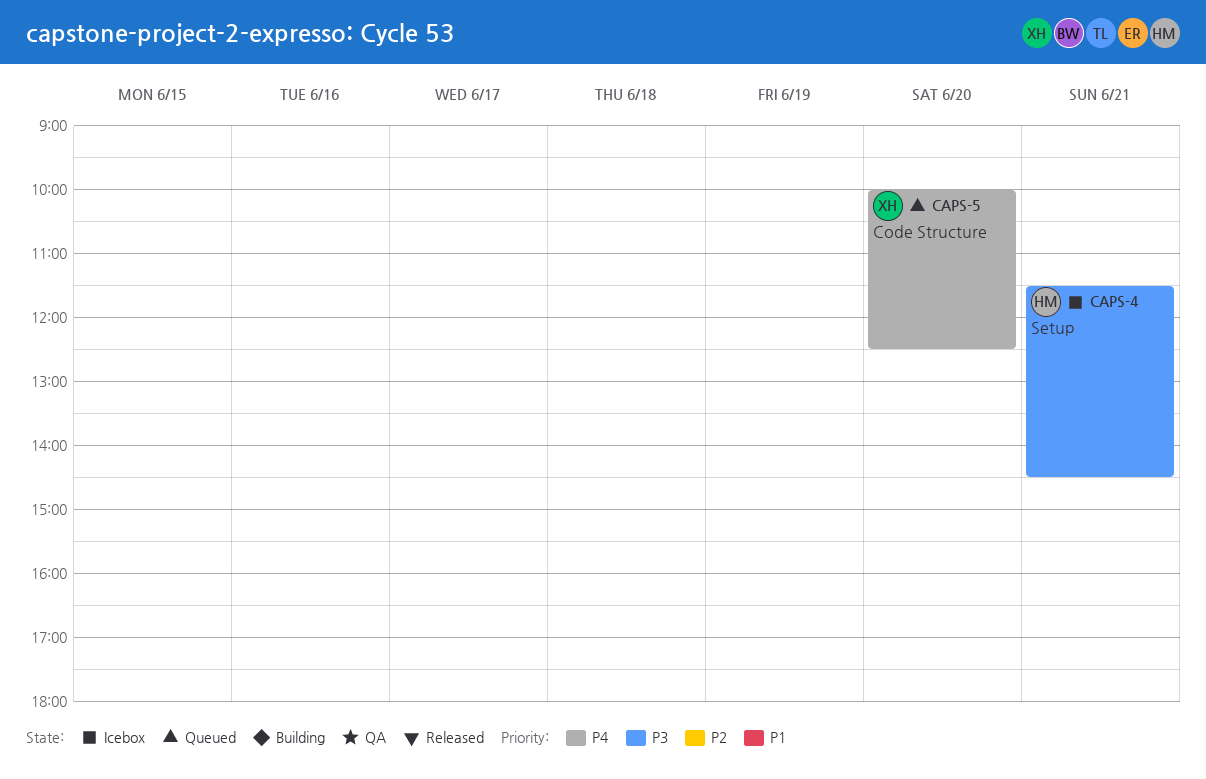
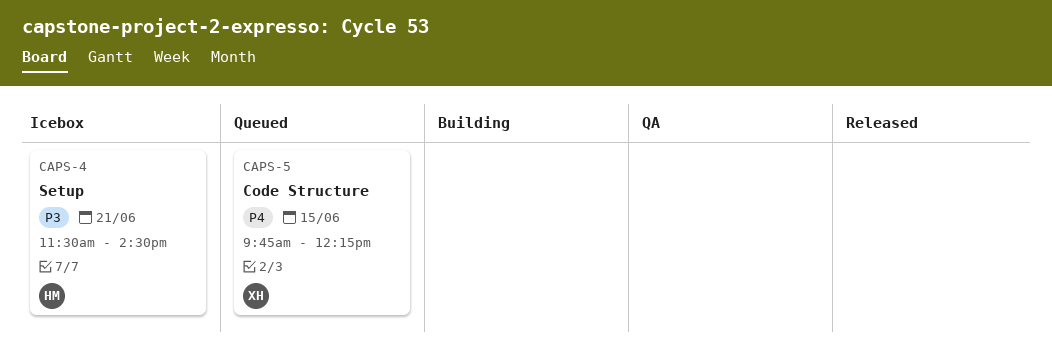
CAPS-5, day: Jun 20 -> Jun 15
CAPS-5, begins: 10:00 -> 09:45
CAPS-5, ends: 12:30 -> 12:15

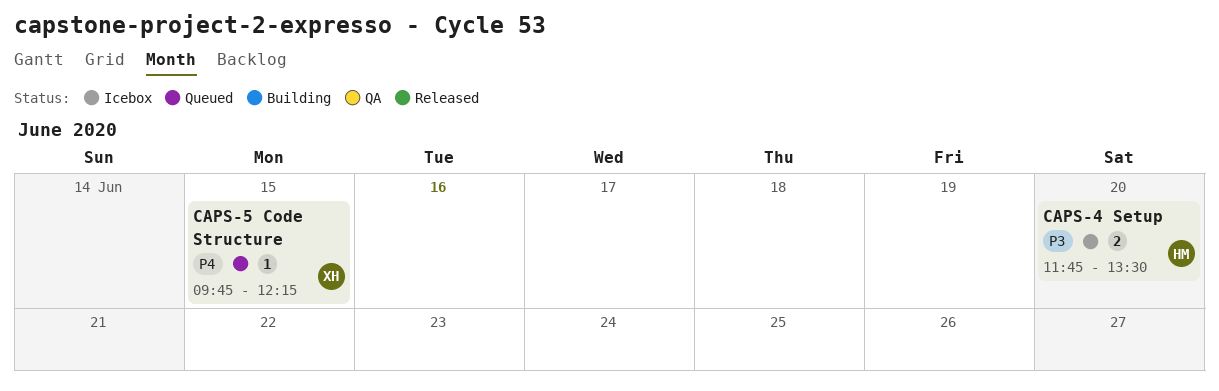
CAPS-4, day: Jun 21 -> Jun 20
CAPS-4, begins: 11:30 -> 11:45
CAPS-4, ends: 14:30 -> 13:30

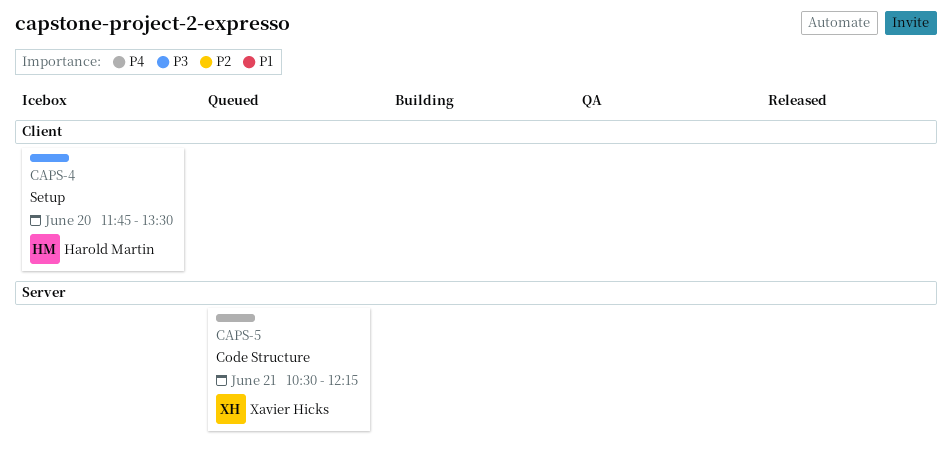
CAPS-5, day: Jun 15 -> Jun 21
CAPS-5, begins: 09:45 -> 10:30

